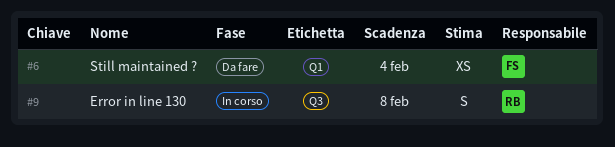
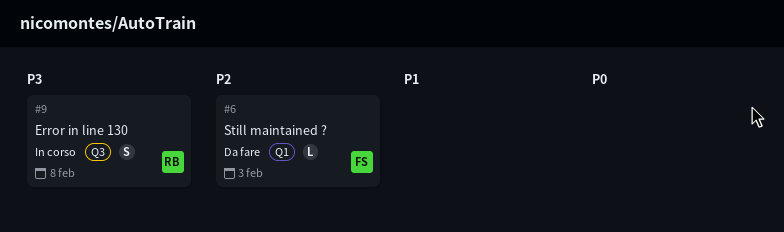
#6, estimate: XS -> L
#6, due: Feb 4 -> Feb 3

